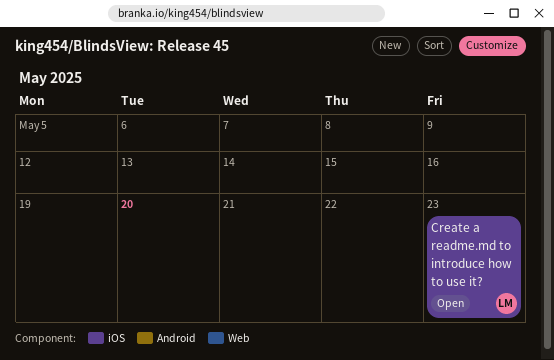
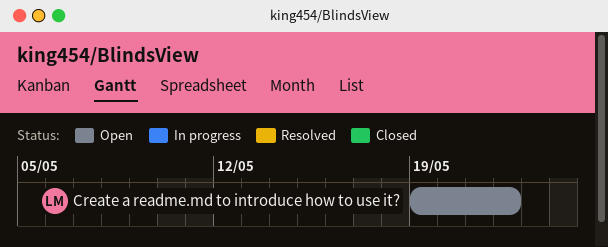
Create a readme.md to introduce how to use it?, due: May 23 -> May 22

